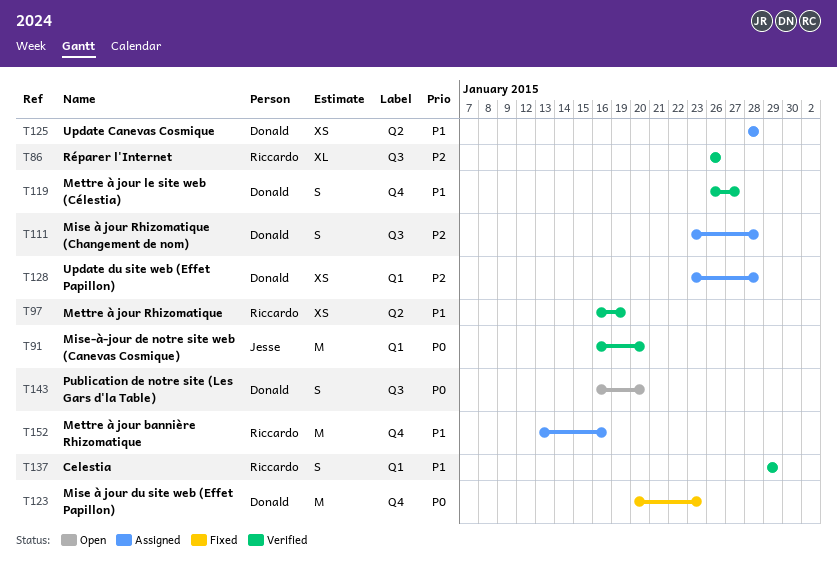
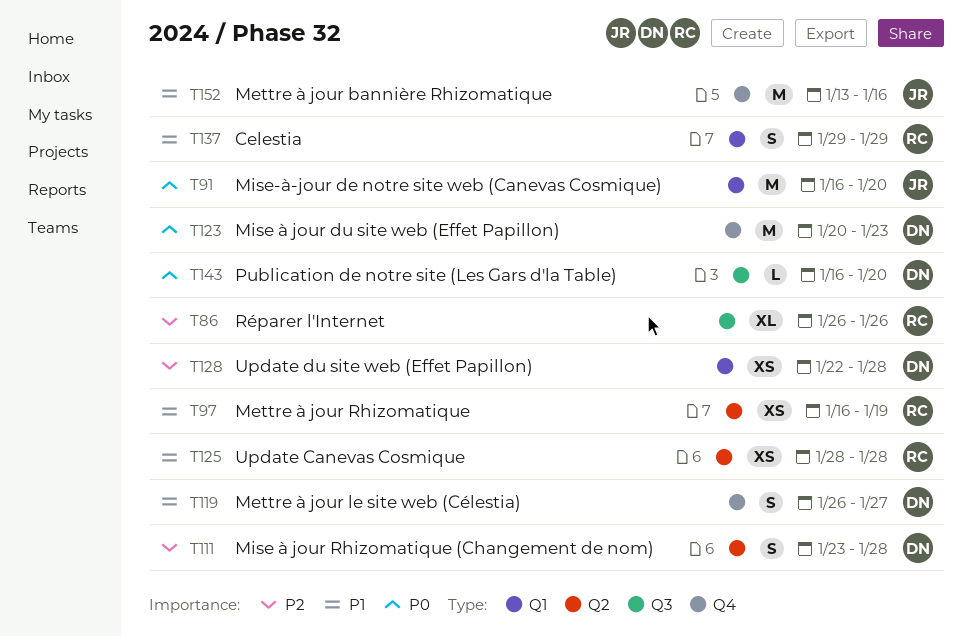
T111, label: Q3 -> Q2
T125, owner: Donald -> Riccardo
T128, start: Jan 23 -> Jan 22
T143, estimate: S -> L
T152, owner: Riccardo -> Jesse

